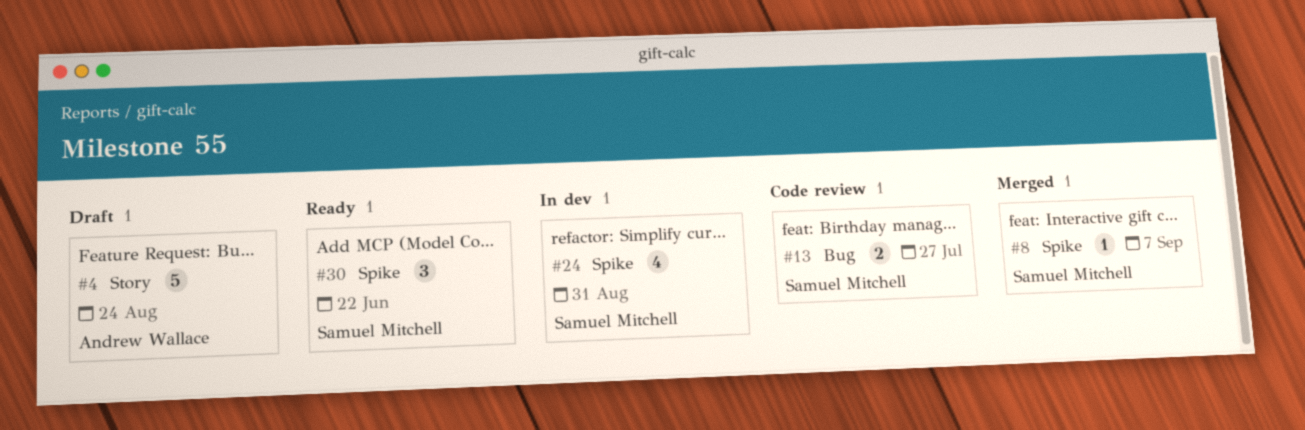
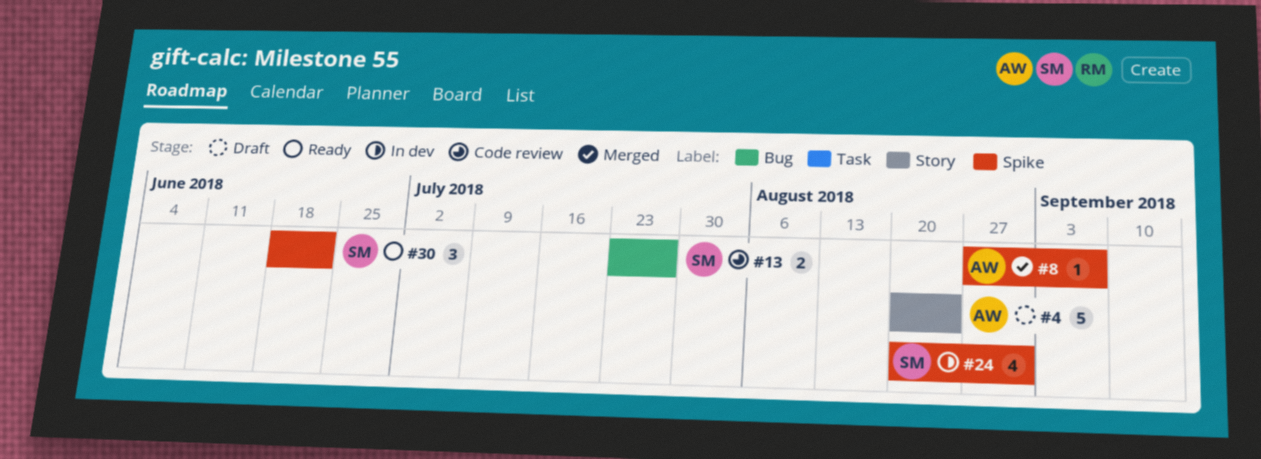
#8, owner: Samuel Mitchell -> Andrew Wallace

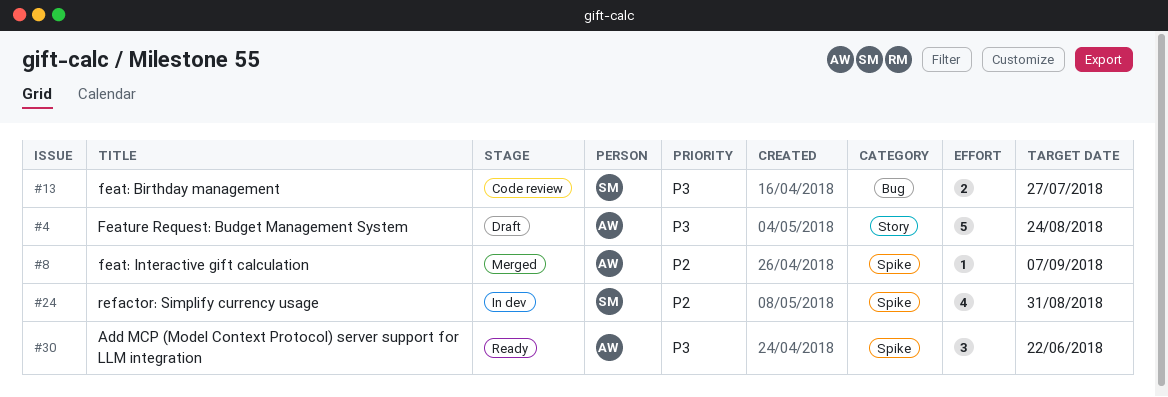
#30, owner: SM -> AW

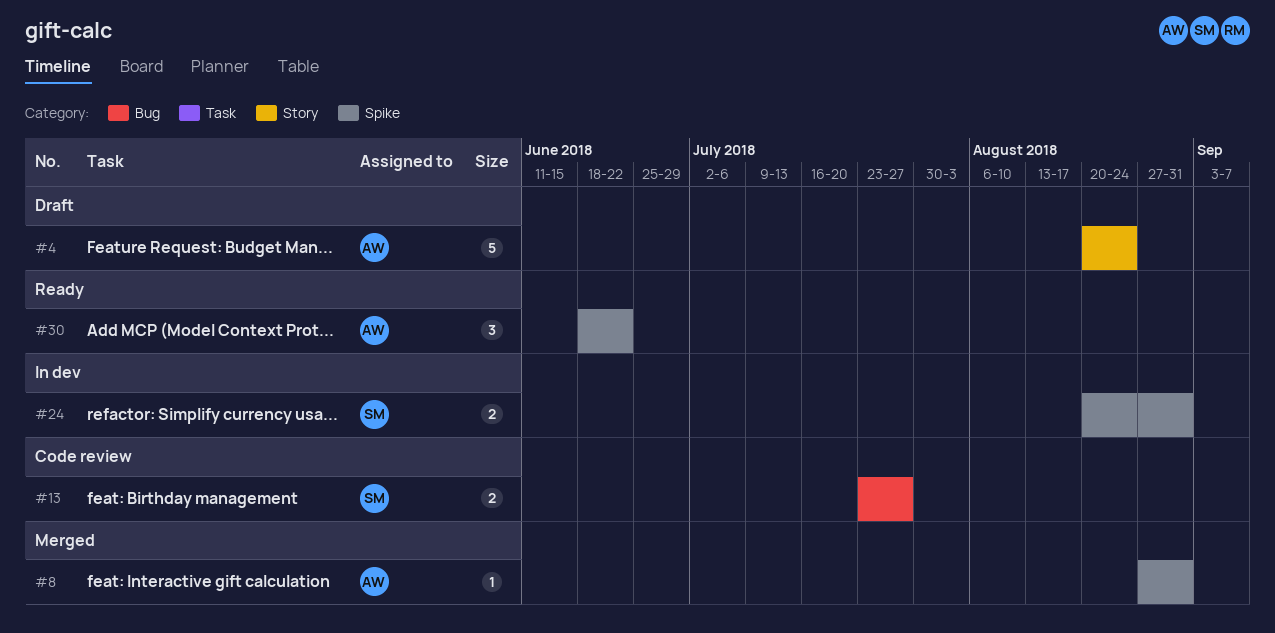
#8, due: Sep 7 -> Aug 31
#24, estimate: 4 -> 2

